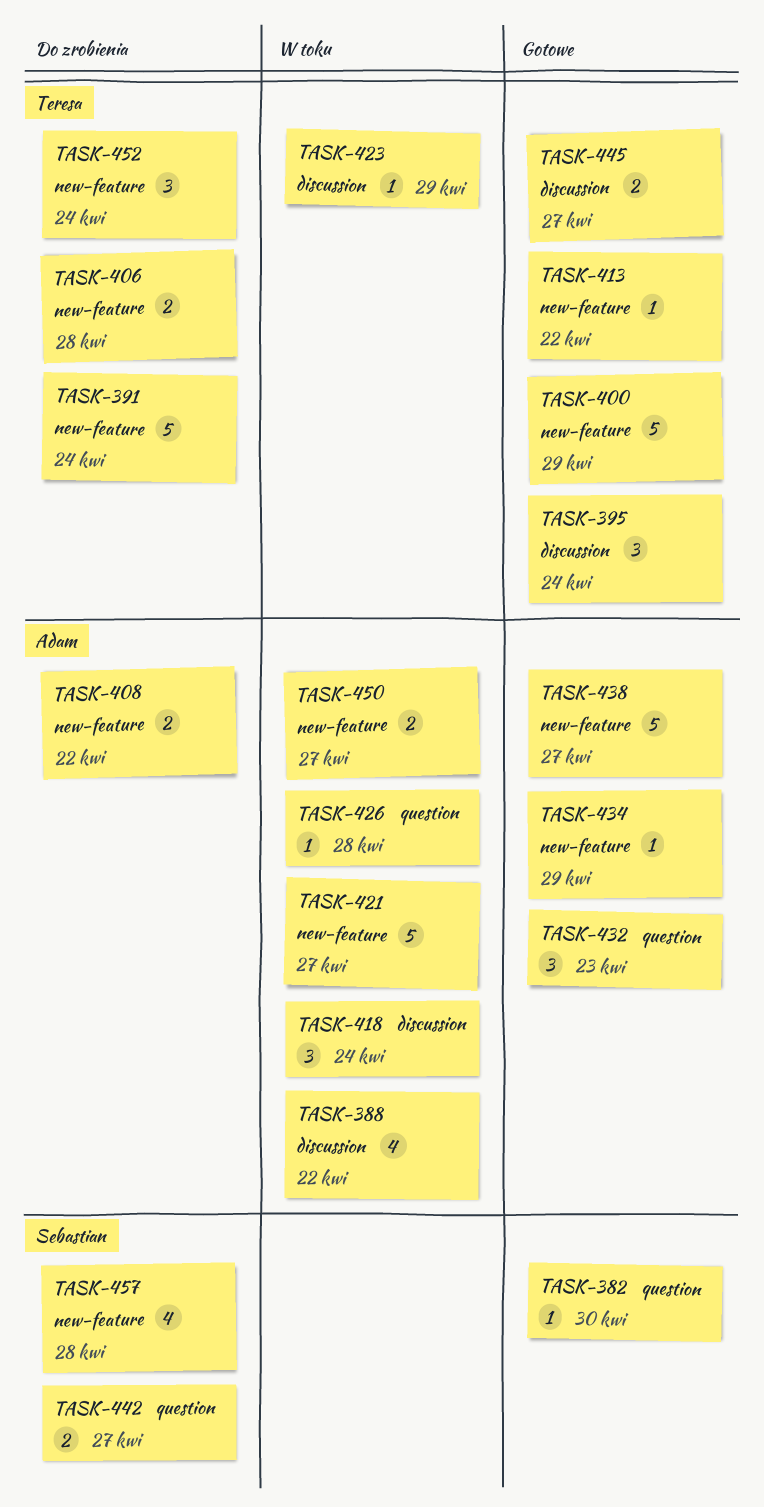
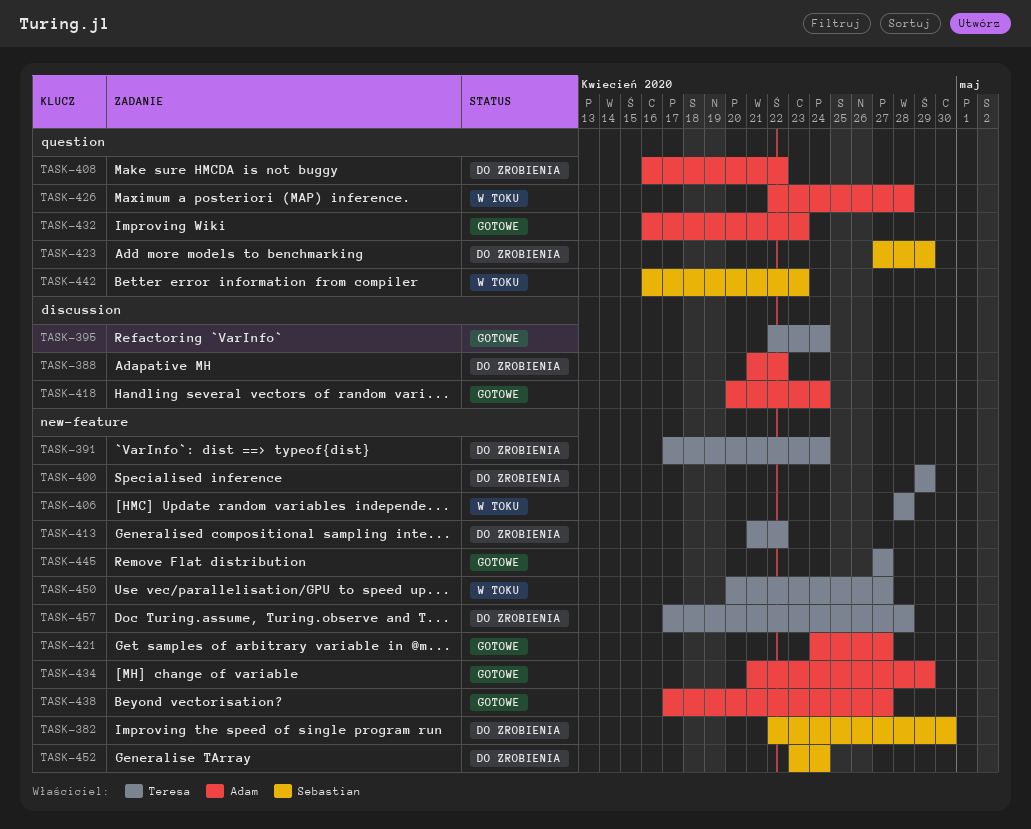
TASK-382, status: Gotowe -> Do zrobienia
TASK-382, label: question -> new-feature
TASK-388, status: W toku -> Do zrobienia
TASK-400, status: Gotowe -> Do zrobienia
TASK-406, status: Do zrobienia -> W toku
TASK-408, label: new-feature -> question
TASK-413, status: Gotowe -> Do zrobienia
TASK-418, status: W toku -> Gotowe
TASK-421, status: W toku -> Gotowe
TASK-423, status: W toku -> Do zrobienia
TASK-423, owner: Teresa -> Sebastian
TASK-423, label: discussion -> question
TASK-442, status: Do zrobienia -> W toku
TASK-442, due: Apr 27 -> Apr 23
TASK-445, label: discussion -> new-feature
TASK-450, owner: Adam -> Teresa
TASK-452, owner: Teresa -> Sebastian
TASK-457, owner: Sebastian -> Teresa

